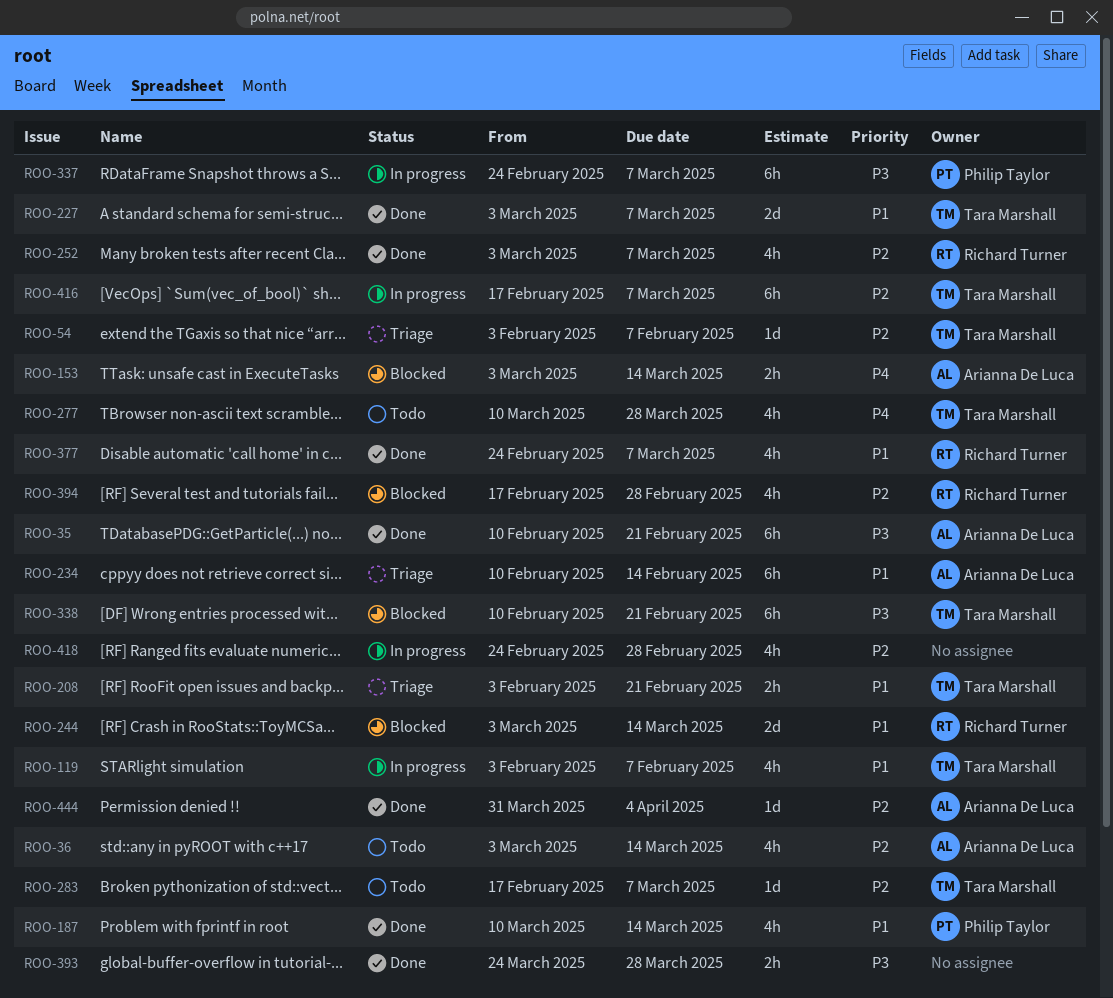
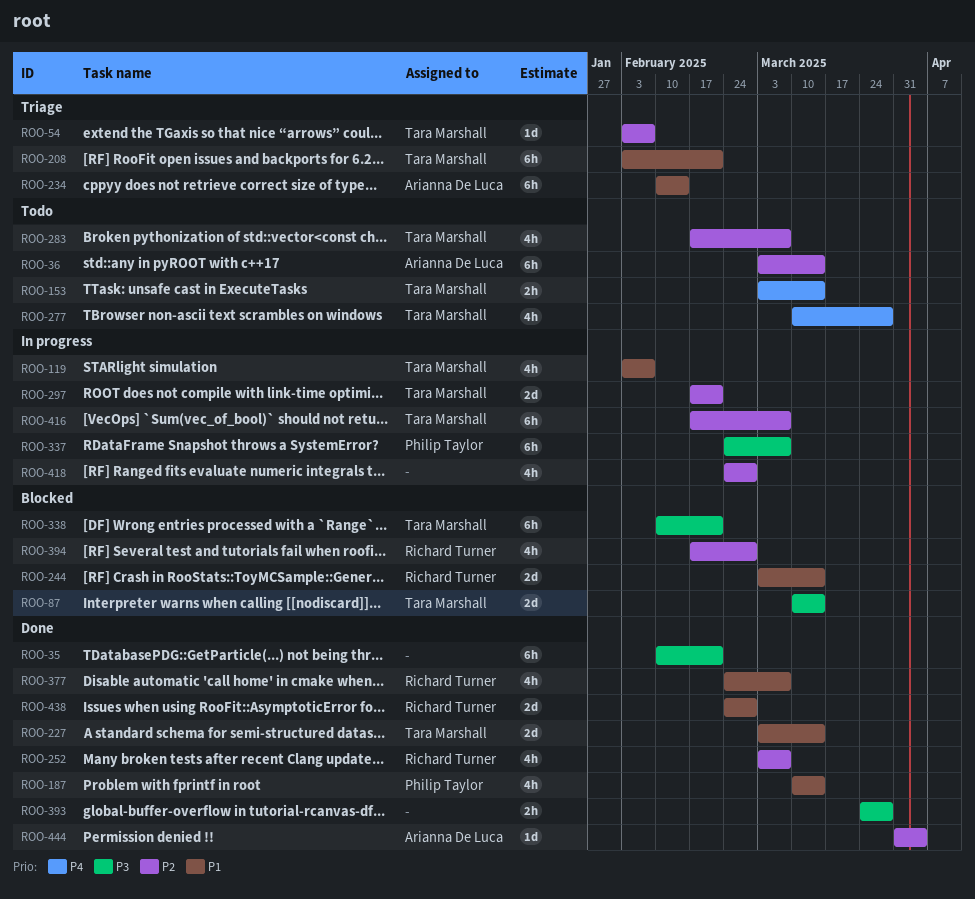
ROO-35, owner: Arianna De Luca -> none
ROO-36, estimate: 4h -> 6h
ROO-87: none -> present
ROO-153, status: Blocked -> Todo
ROO-153, owner: Arianna De Luca -> Tara Marshall
ROO-208, estimate: 2h -> 6h
ROO-227, due: Mar 7 -> Mar 14
ROO-283, estimate: 1d -> 4h
ROO-297: none -> present
ROO-438: none -> present

